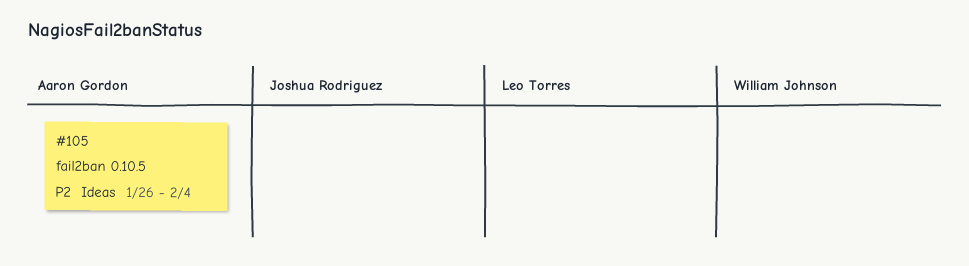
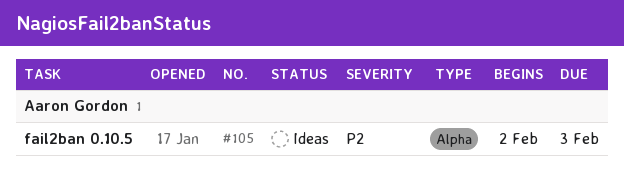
#105, start: Jan 26 -> Feb 2
#105, due: Feb 4 -> Feb 3

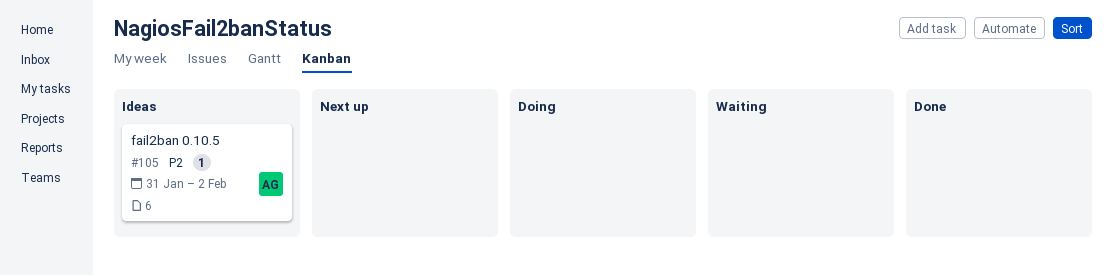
#105, start: Feb 2 -> Jan 31
#105, due: Feb 3 -> Feb 2

